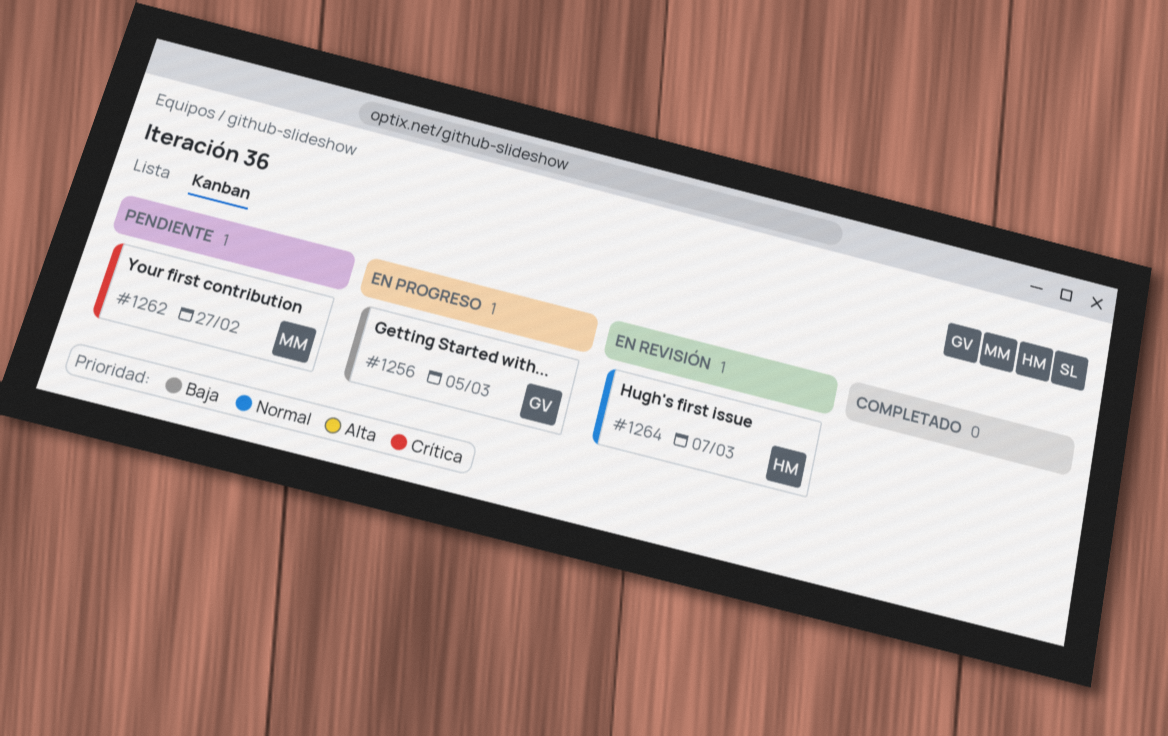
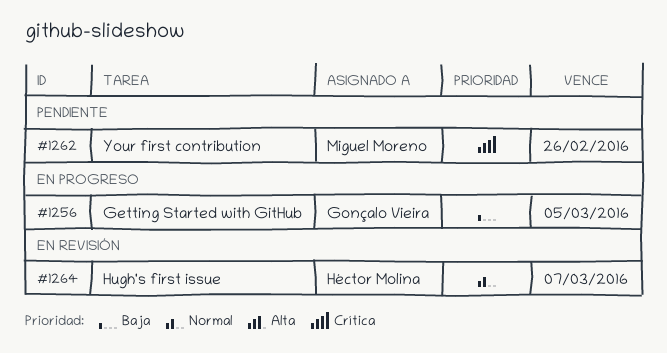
#1262, due: Feb 27 -> Feb 26

